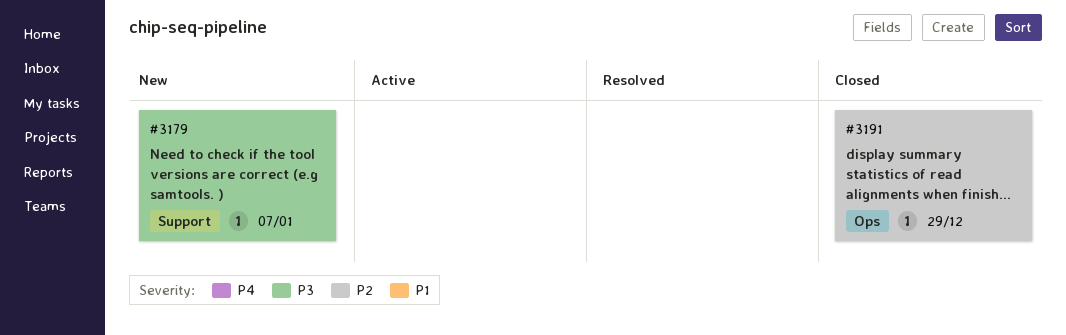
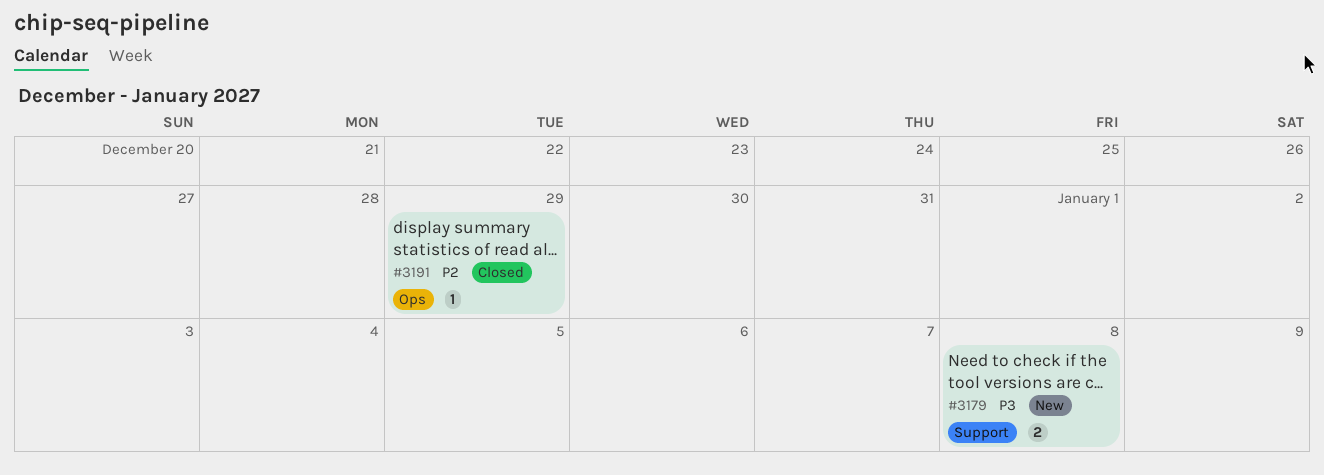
#3179, estimate: 1 -> 2
#3179, due: Jan 7 -> Jan 8

